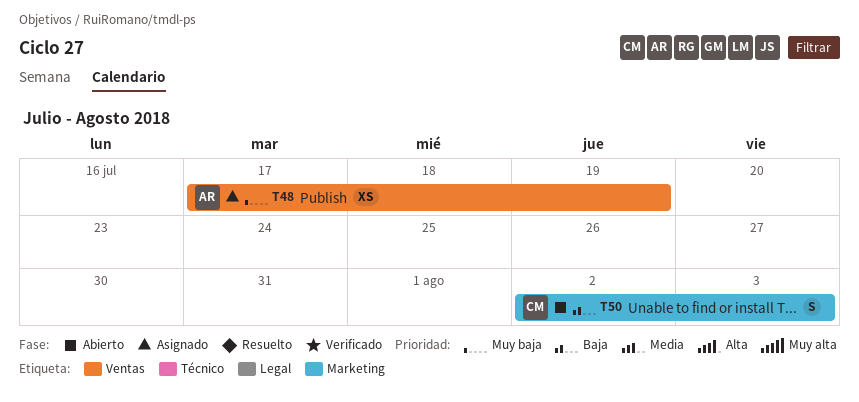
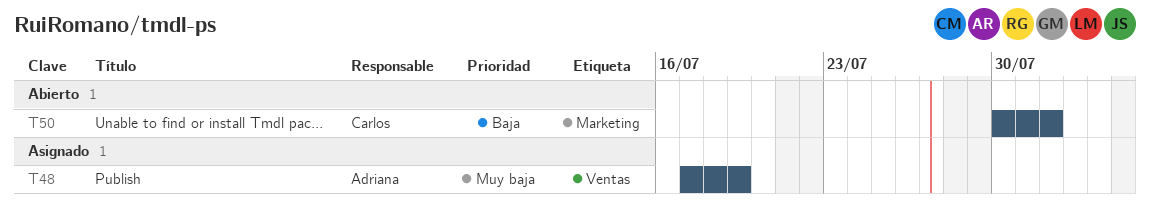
T50, start: Aug 2 -> Jul 30
T50, due: Aug 3 -> Aug 1

